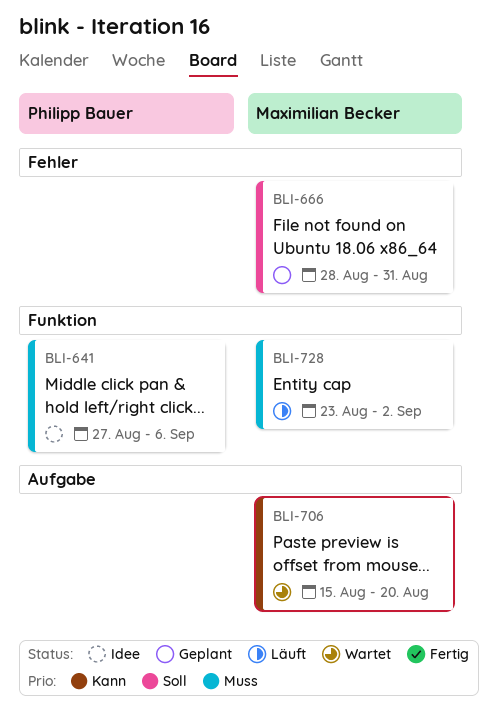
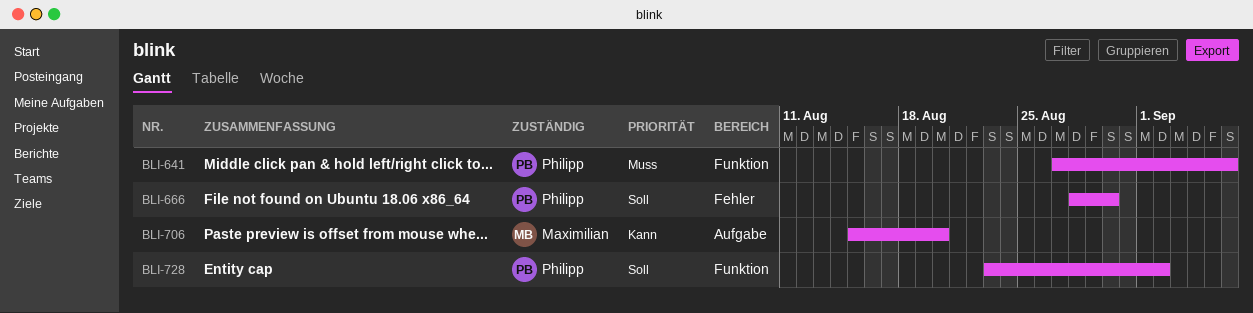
BLI-666, owner: Maximilian Becker -> Philipp Bauer
BLI-666, due: Aug 31 -> Aug 30
BLI-728, owner: Maximilian Becker -> Philipp Bauer
BLI-728, priority: Muss -> Soll

